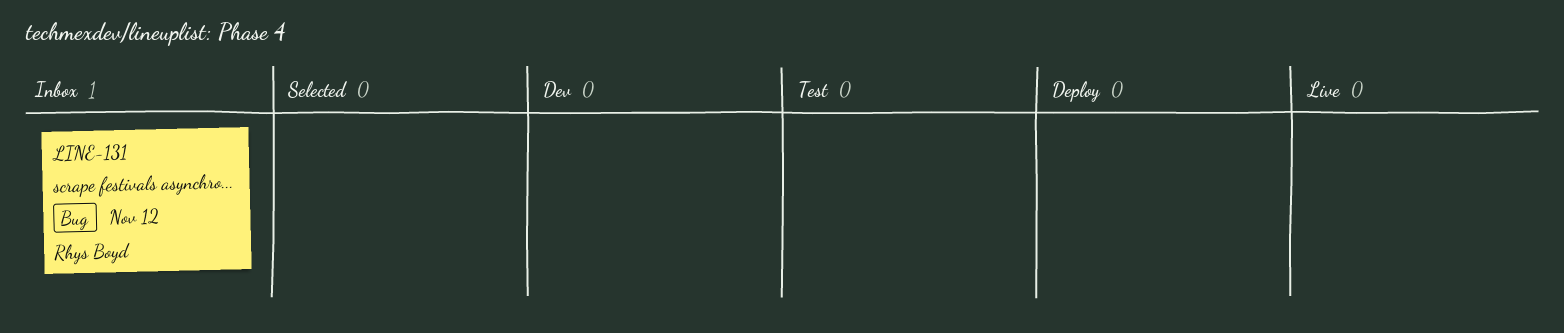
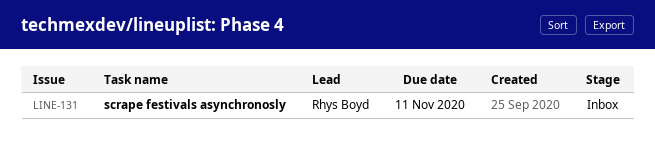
LINE-131, due: Nov 12 -> Nov 11

